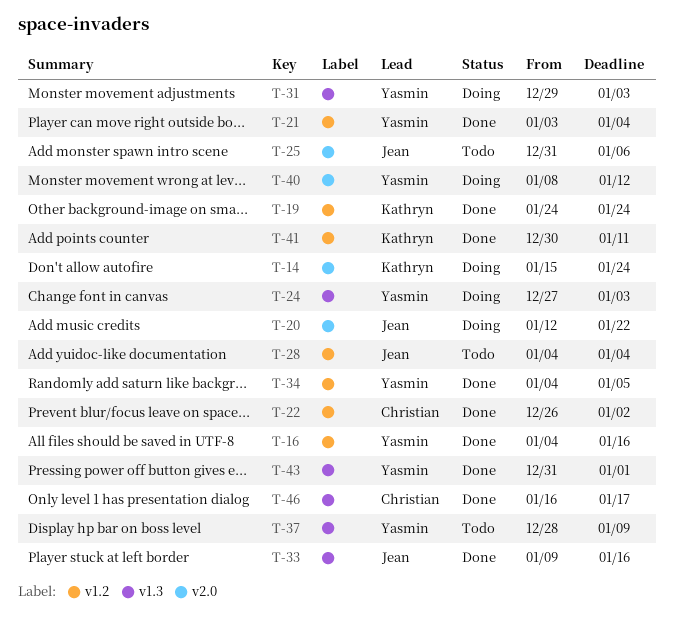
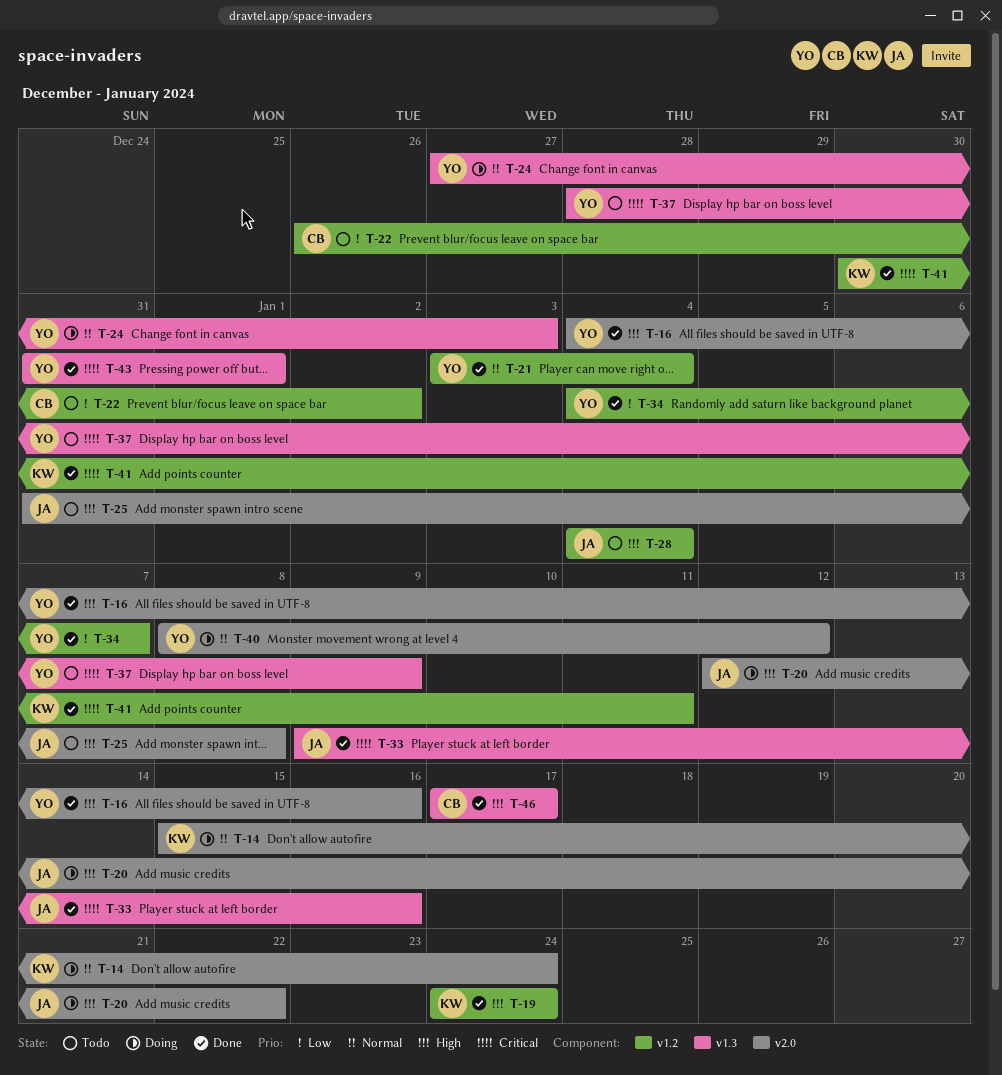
T-16, label: v1.2 -> v2.0
T-22, status: Done -> Todo
T-25, due: Jan 6 -> Jan 8
T-31: present -> none
T-34, due: Jan 5 -> Jan 7
T-46, start: Jan 16 -> Jan 17

